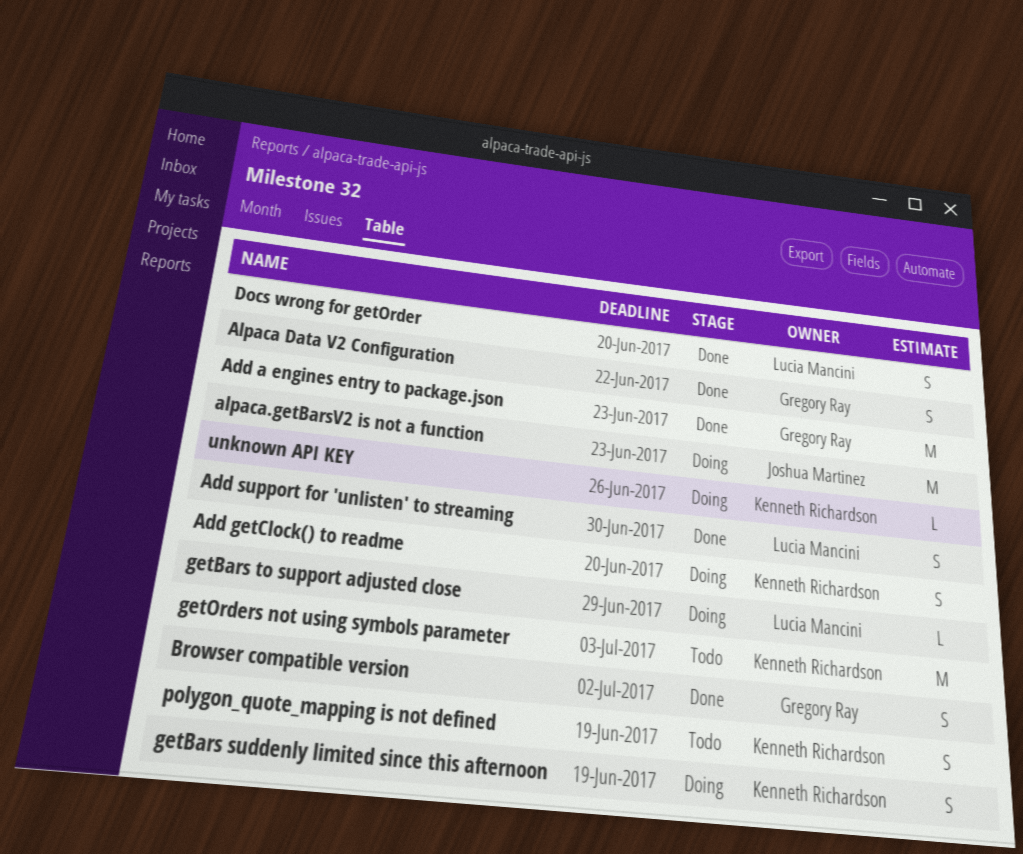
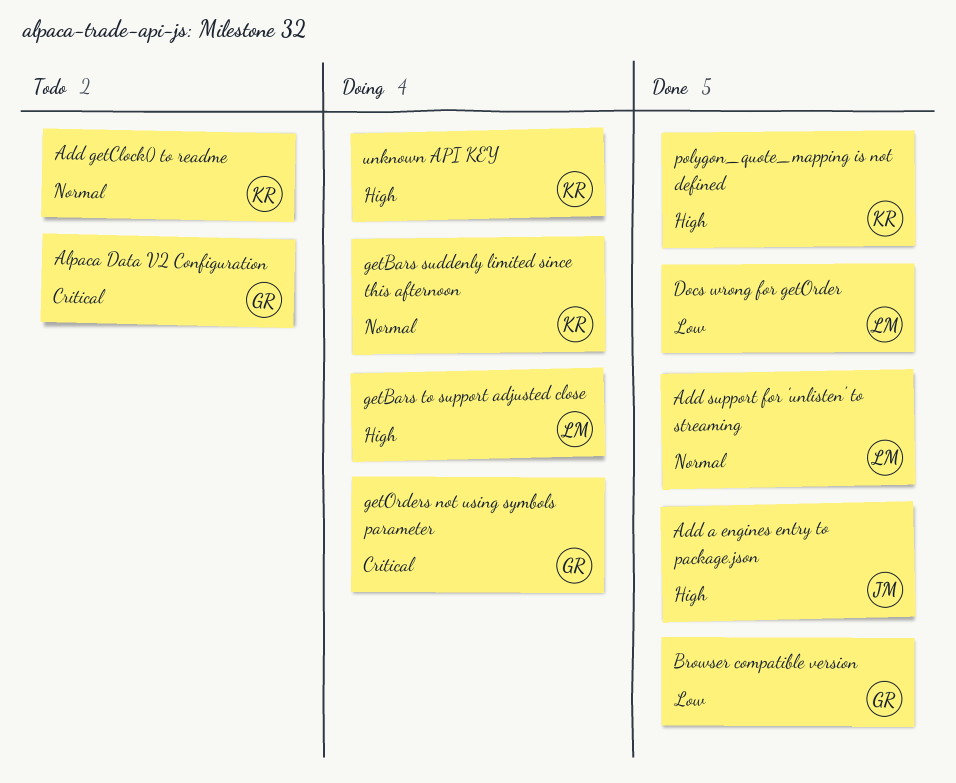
Add a engines entry to package.json, owner: Gregory Ray -> Joshua Martinez
Add getClock() to readme, status: Doing -> Todo
Alpaca Data V2 Configuration, status: Done -> Todo
alpaca.getBarsV2 is not a function: present -> none
getOrders not using symbols parameter, status: Todo -> Doing
getOrders not using symbols parameter, owner: Kenneth Richardson -> Gregory Ray
polygon_quote_mapping is not defined, status: Todo -> Done

